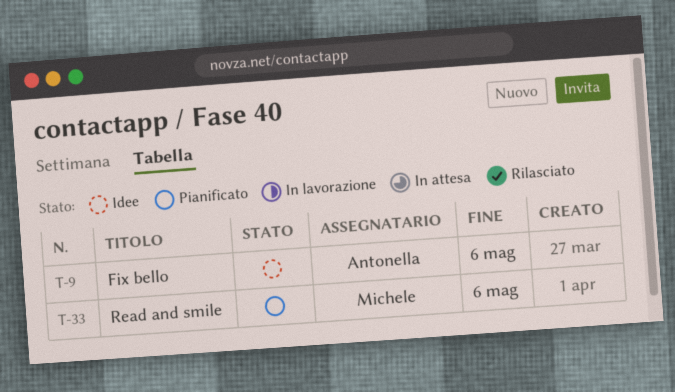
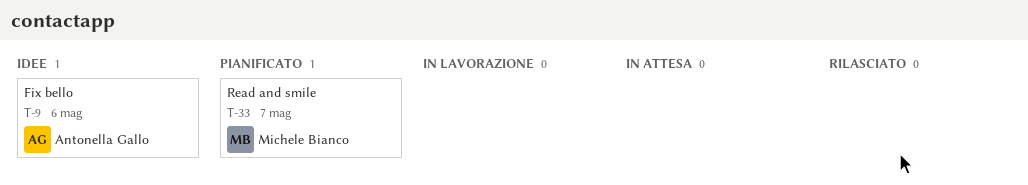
T-33, due: May 6 -> May 7

